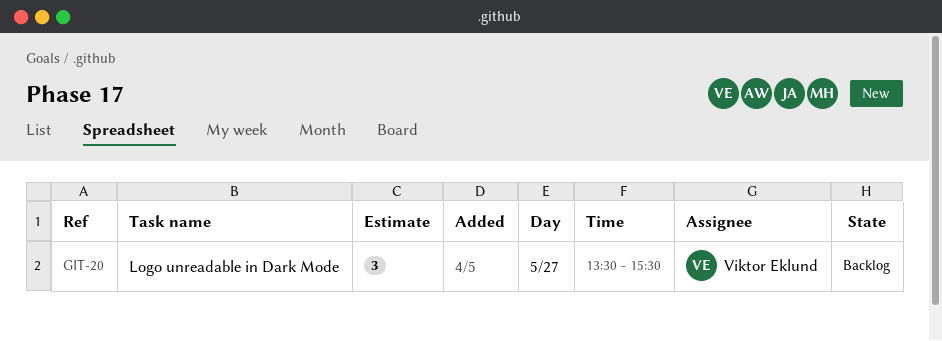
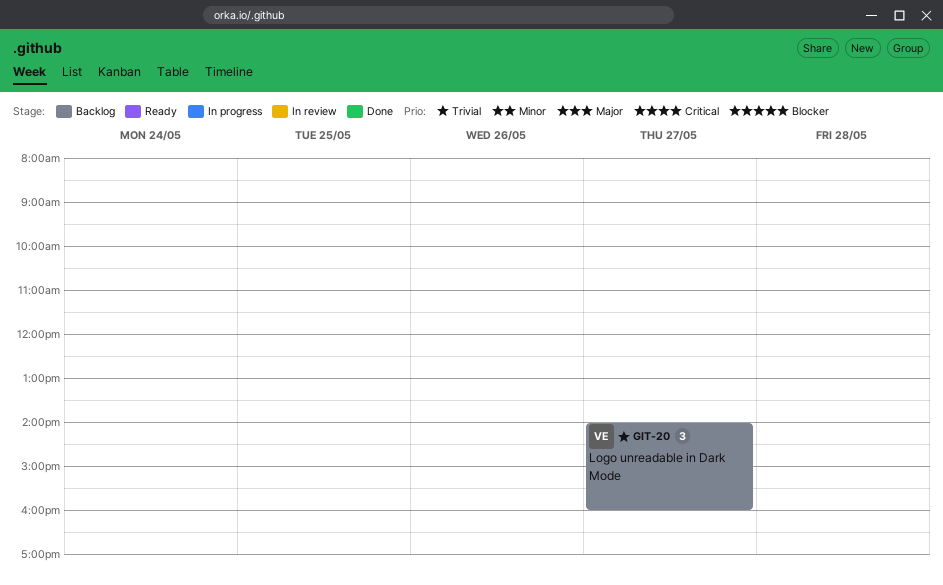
GIT-20, begins: 13:30 -> 14:00
GIT-20, ends: 15:30 -> 16:00

